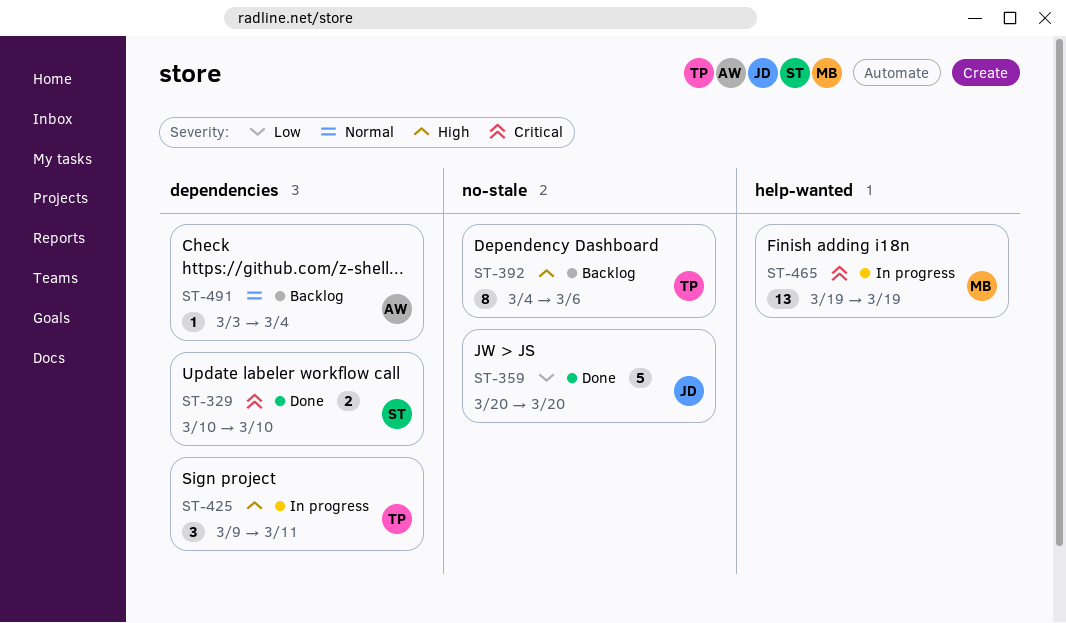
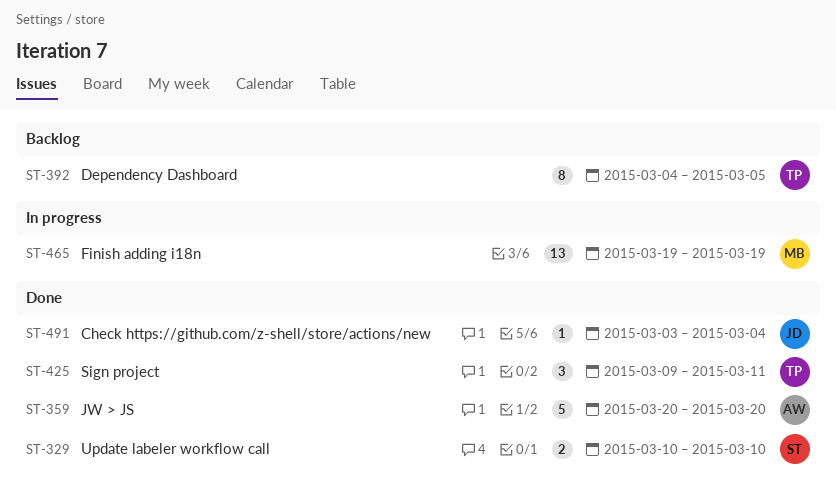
ST-359, owner: JD -> AW
ST-392, due: Mar 6 -> Mar 5
ST-425, status: In progress -> Done
ST-491, status: Backlog -> Done
ST-491, owner: AW -> JD

